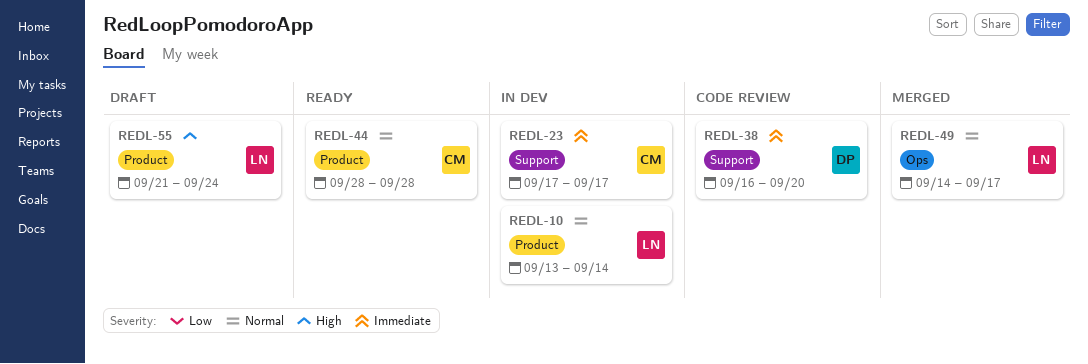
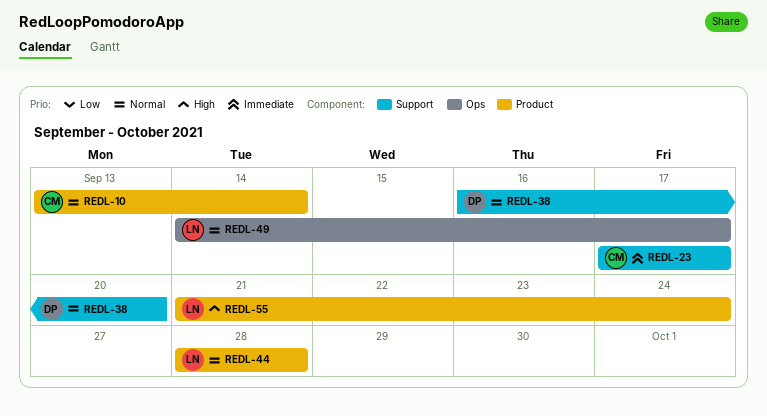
REDL-10, owner: LN -> CM
REDL-38, priority: Immediate -> Normal
REDL-44, owner: CM -> LN

